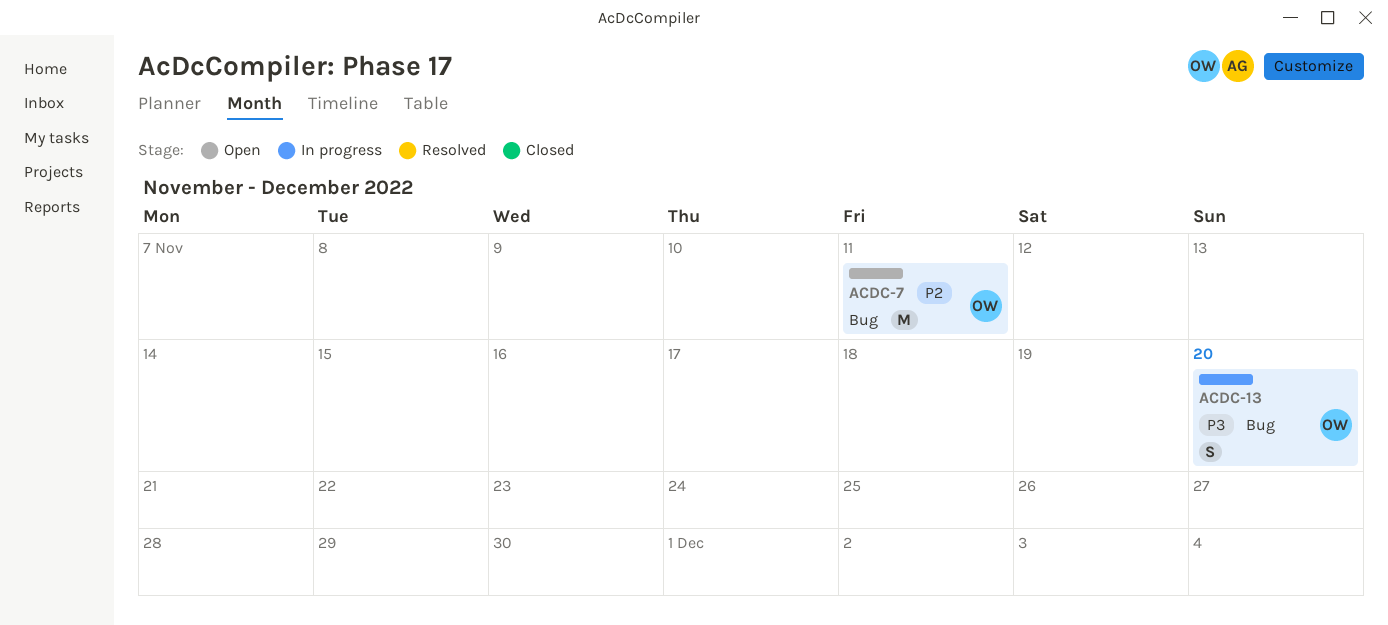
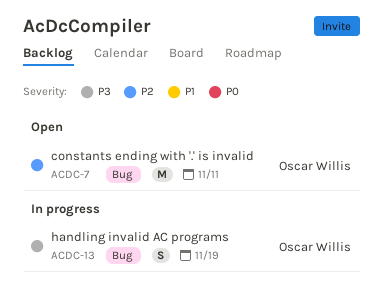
ACDC-13, due: Nov 20 -> Nov 19

